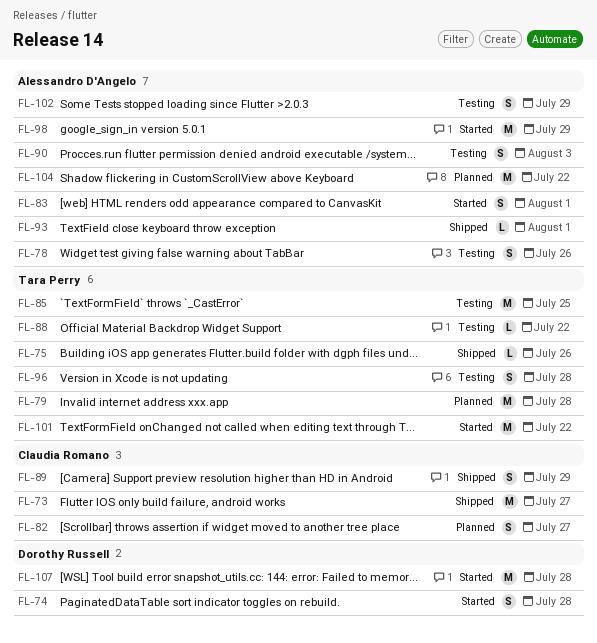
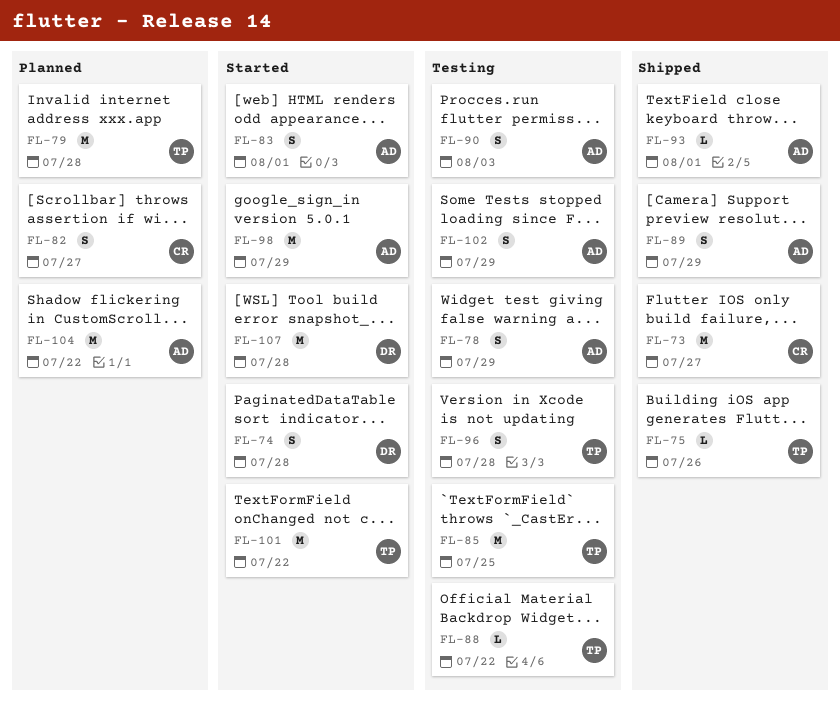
FL-78, due: Jul 26 -> Jul 29
FL-89, owner: Claudia Romano -> Alessandro D'Angelo

